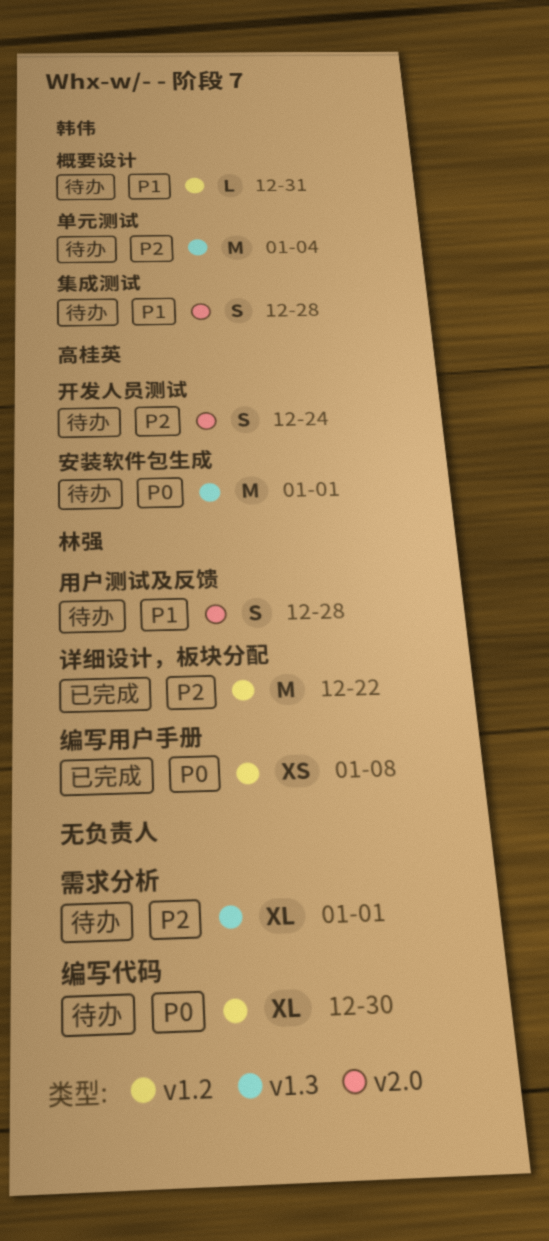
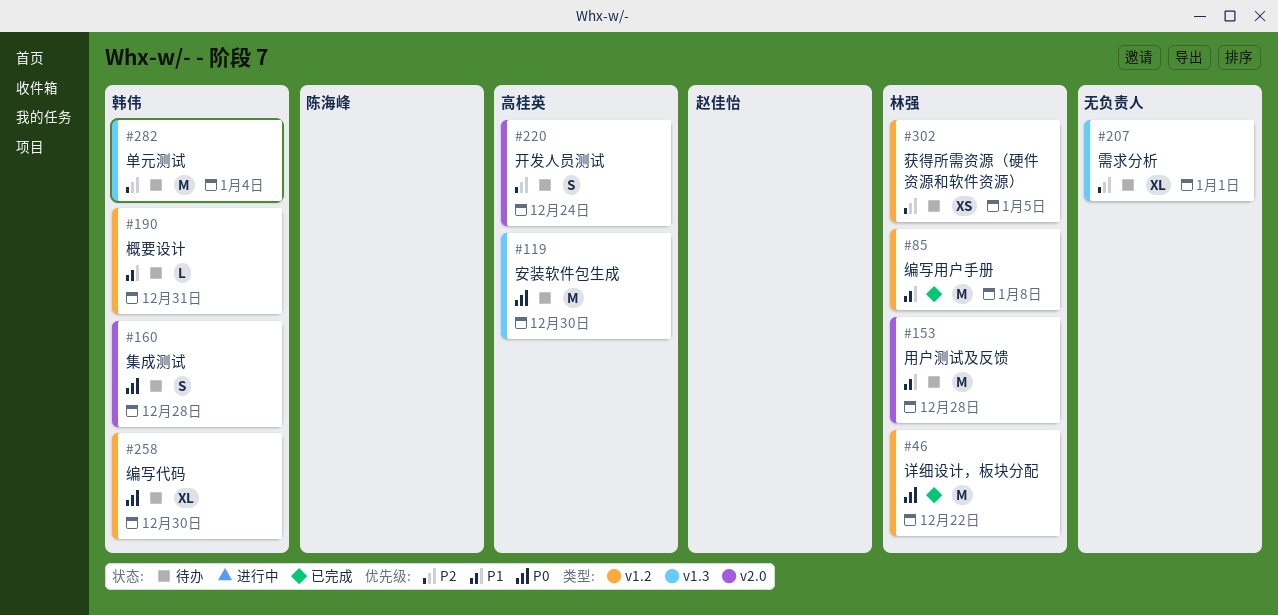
安装软件包生成, due: Jan 1 -> Dec 30
用户测试及反馈, estimate: S -> M
编写代码, owner: none -> 韩伟
编写用户手册, priority: P0 -> P1
编写用户手册, estimate: XS -> M
获得所需资源（硬件资源和软件资源）: none -> present
详细设计，板块分配, priority: P2 -> P0
集成测试, priority: P1 -> P0

